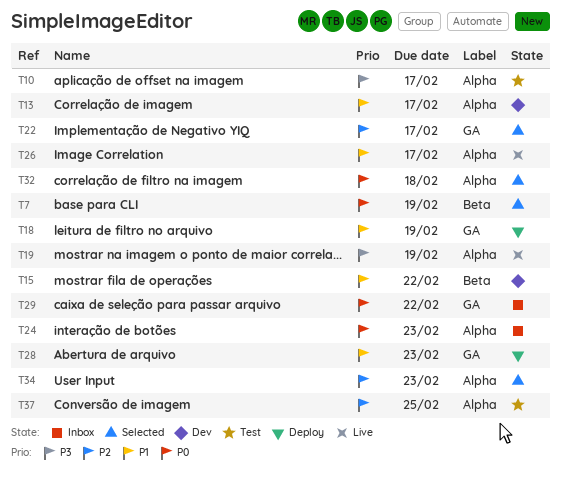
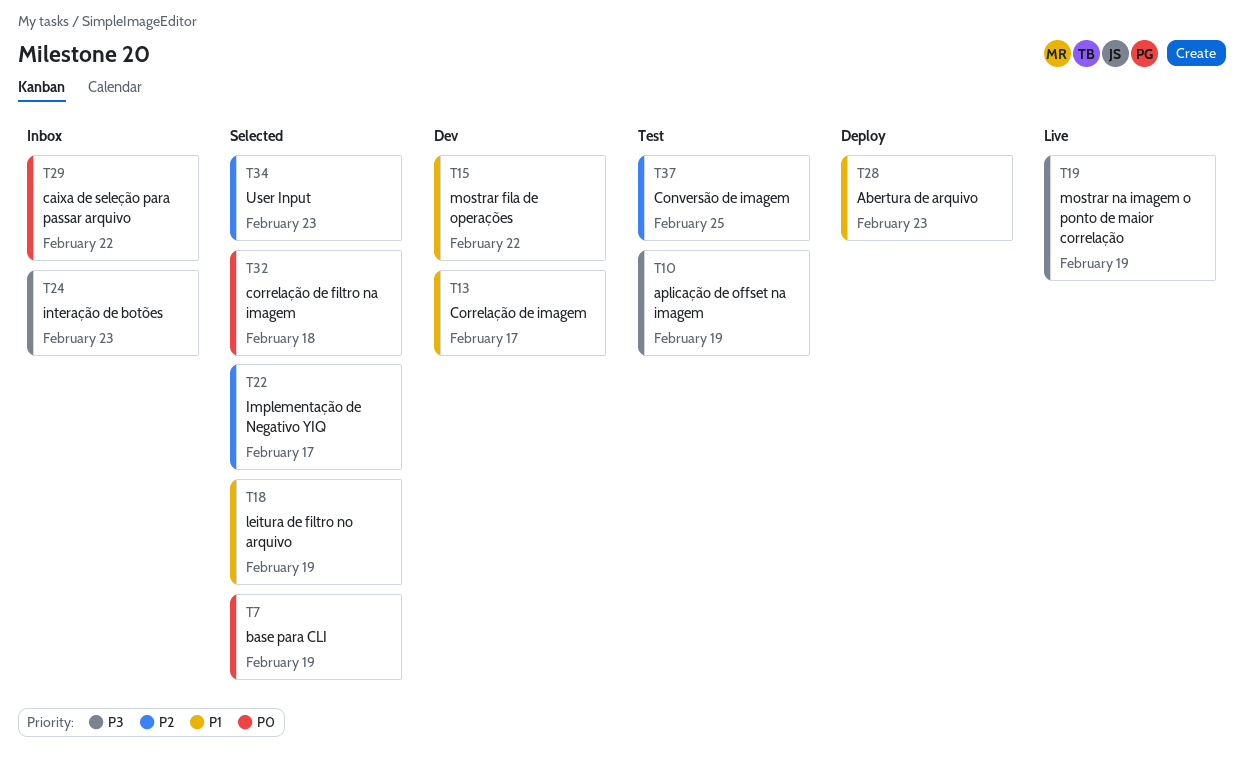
T10, due: Feb 17 -> Feb 19
T18, status: Deploy -> Selected
T24, priority: P0 -> P3
T26: present -> none

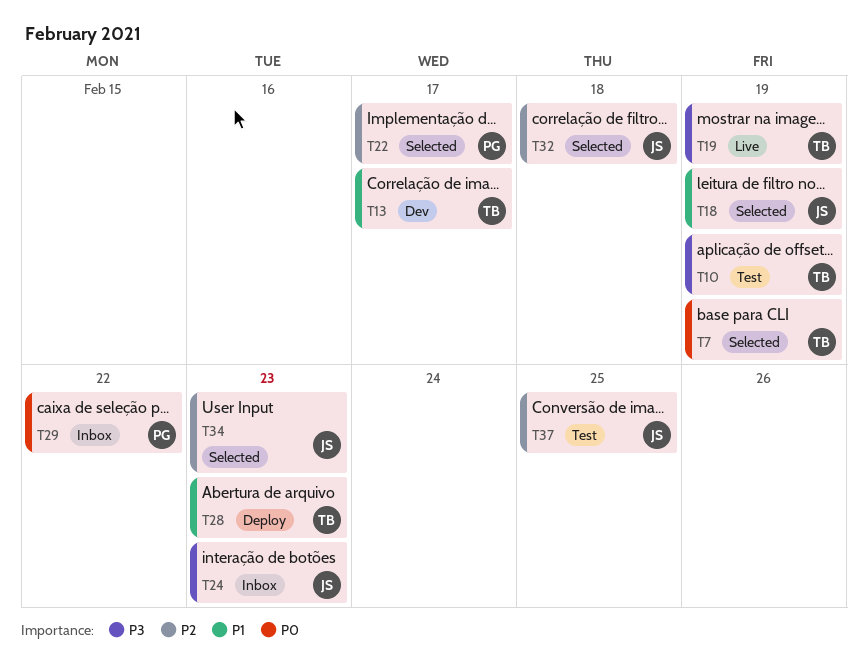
T15: present -> none
T32, priority: P0 -> P2

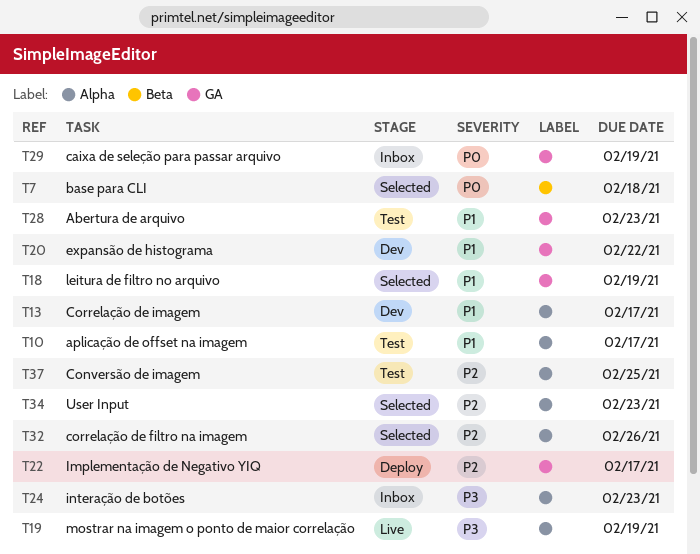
T7, due: Feb 19 -> Feb 18
T10, priority: P3 -> P1
T10, due: Feb 19 -> Feb 17
T20: none -> present
T22, status: Selected -> Deploy
T28, status: Deploy -> Test
T29, due: Feb 22 -> Feb 19
T32, due: Feb 18 -> Feb 26

